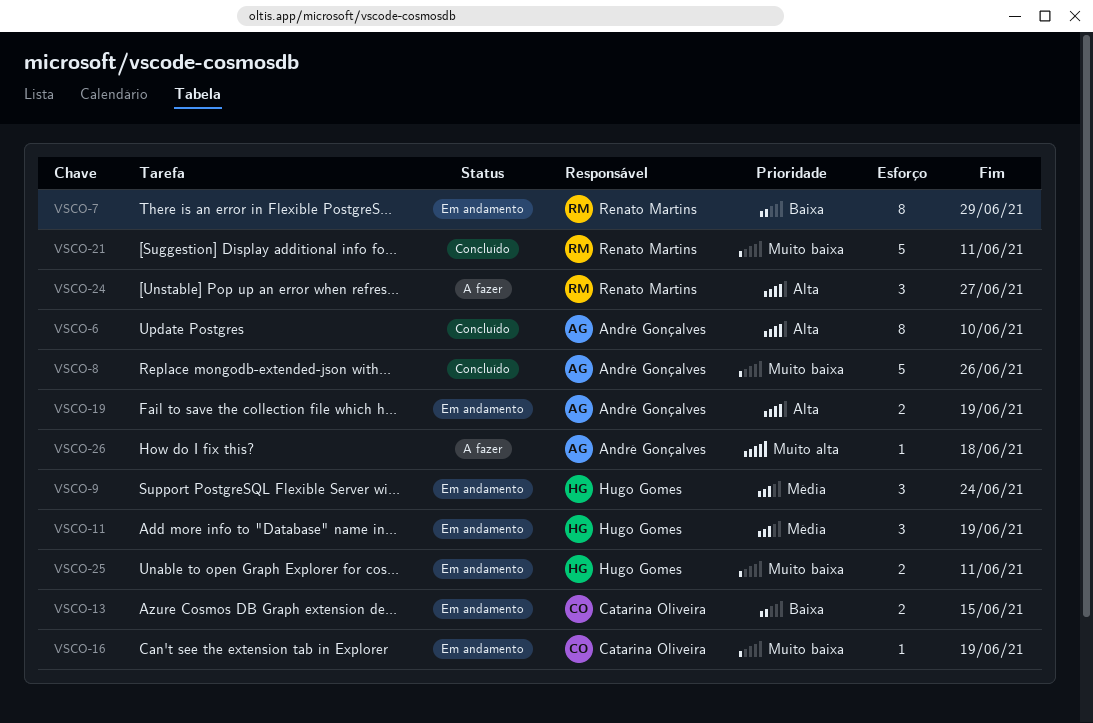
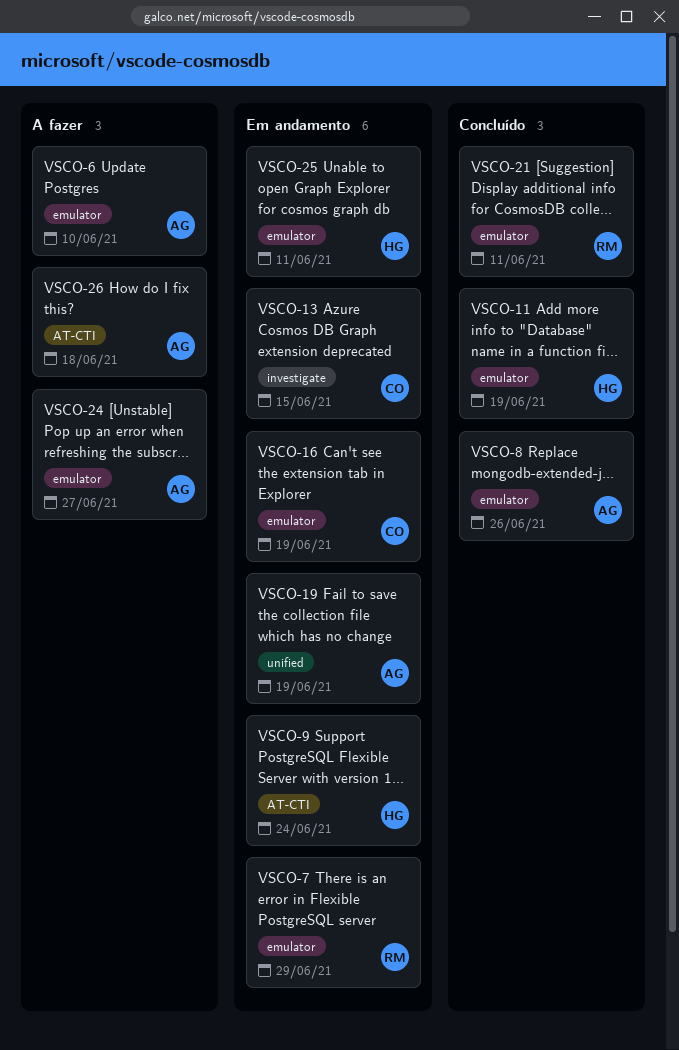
VSCO-6, status: Concluído -> A fazer
VSCO-11, status: Em andamento -> Concluído
VSCO-24, owner: Renato Martins -> André Gonçalves

